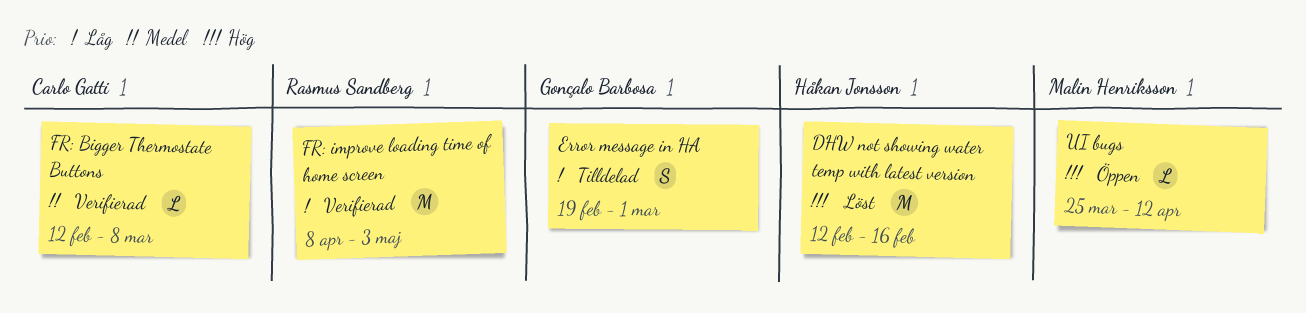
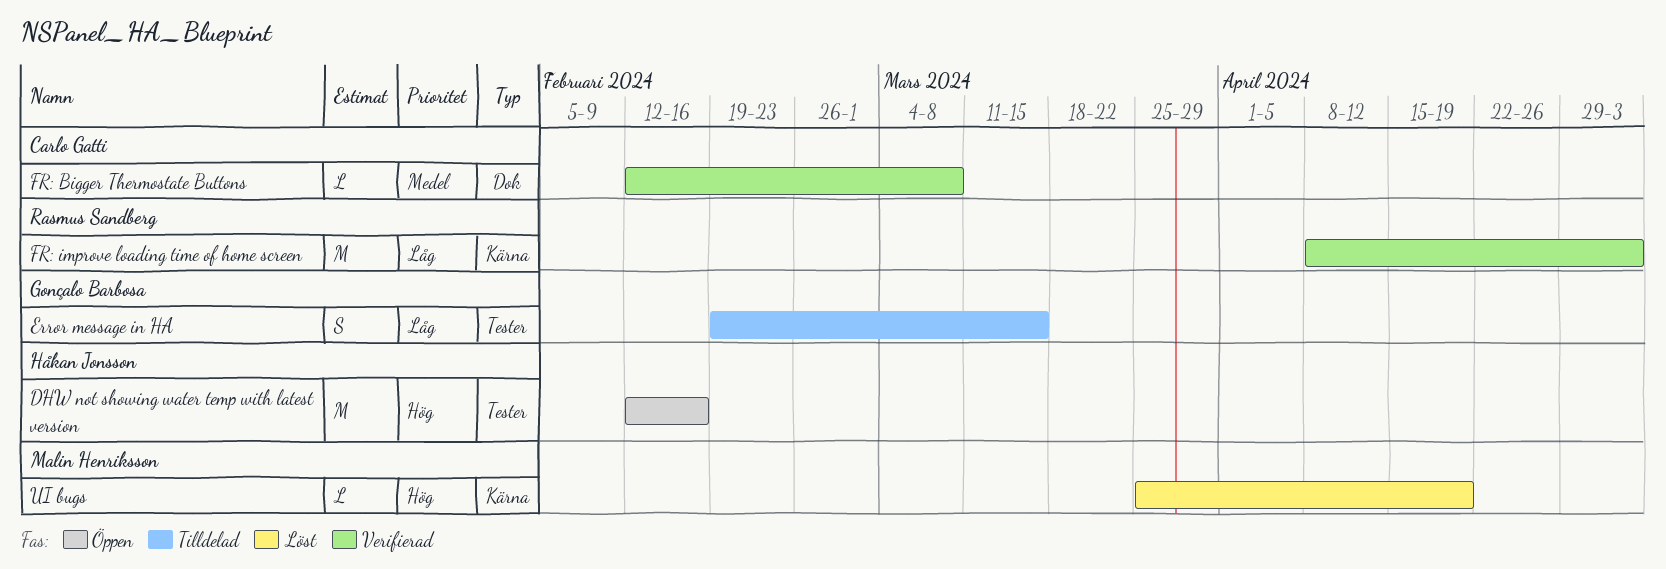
DHW not showing water temp with latest version, status: Löst -> Öppen
Error message in HA, due: Mar 1 -> Mar 15
UI bugs, status: Öppen -> Löst
UI bugs, due: Apr 12 -> Apr 19

